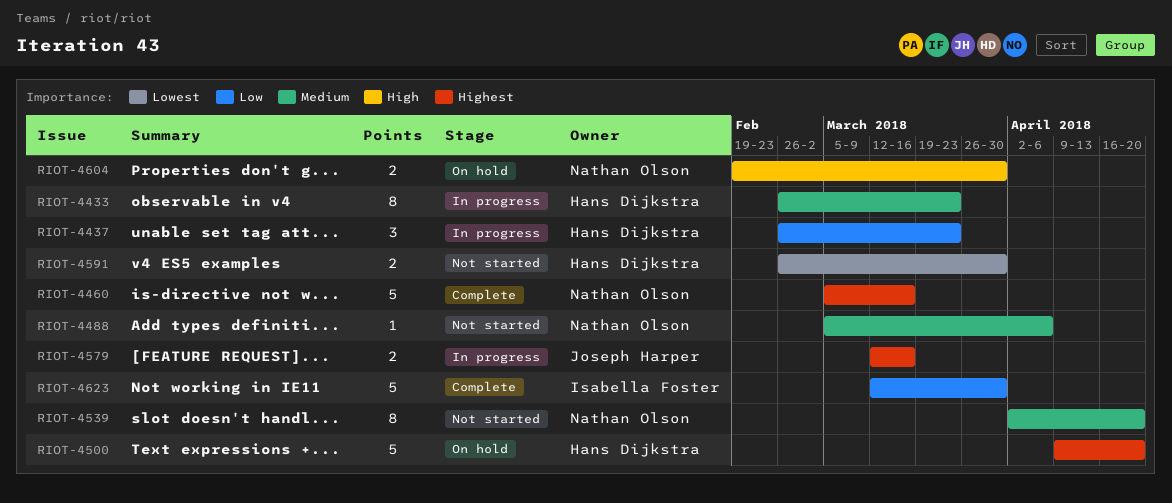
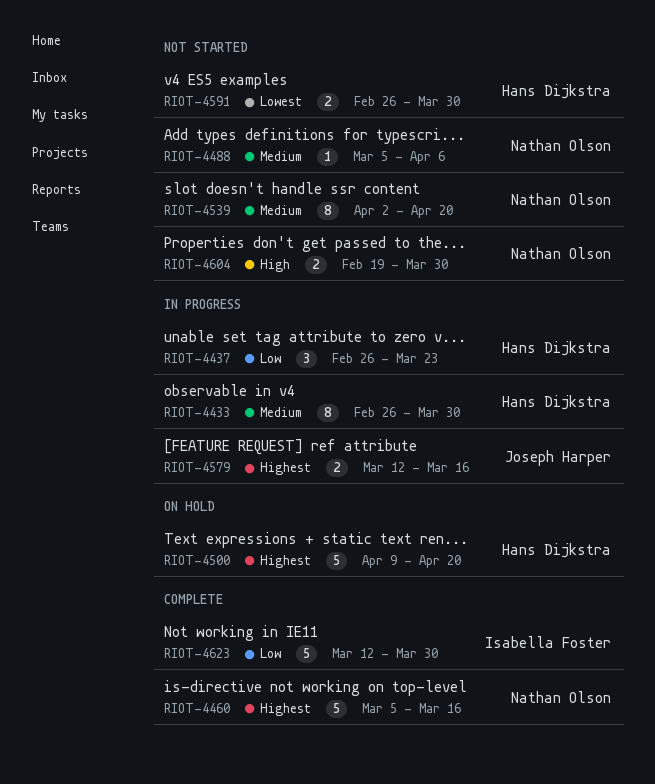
RIOT-4433, due: Mar 23 -> Mar 30
RIOT-4604, status: On hold -> Not started

